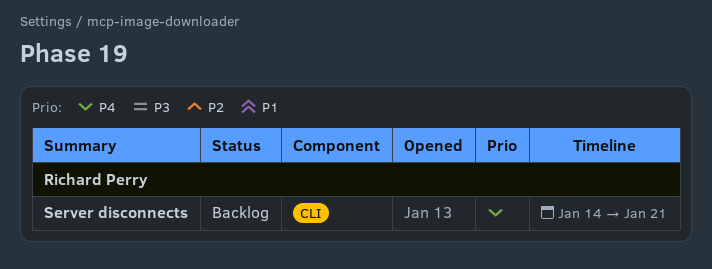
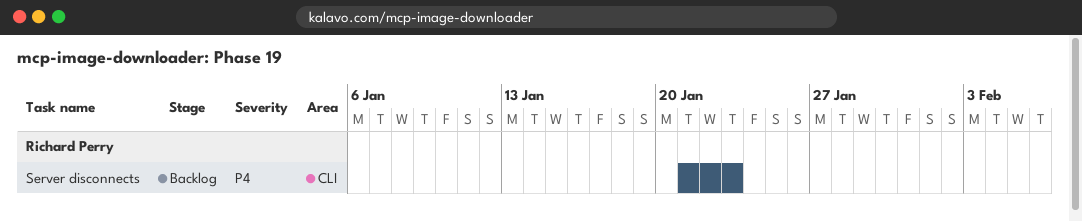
Server disconnects, start: Jan 14 -> Jan 21
Server disconnects, due: Jan 21 -> Jan 23

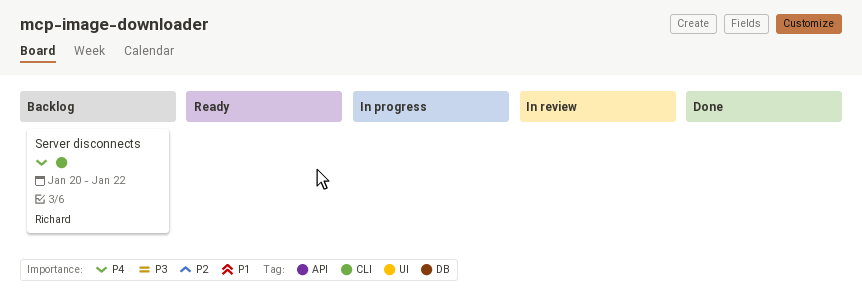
Server disconnects, start: Jan 21 -> Jan 20
Server disconnects, due: Jan 23 -> Jan 22

